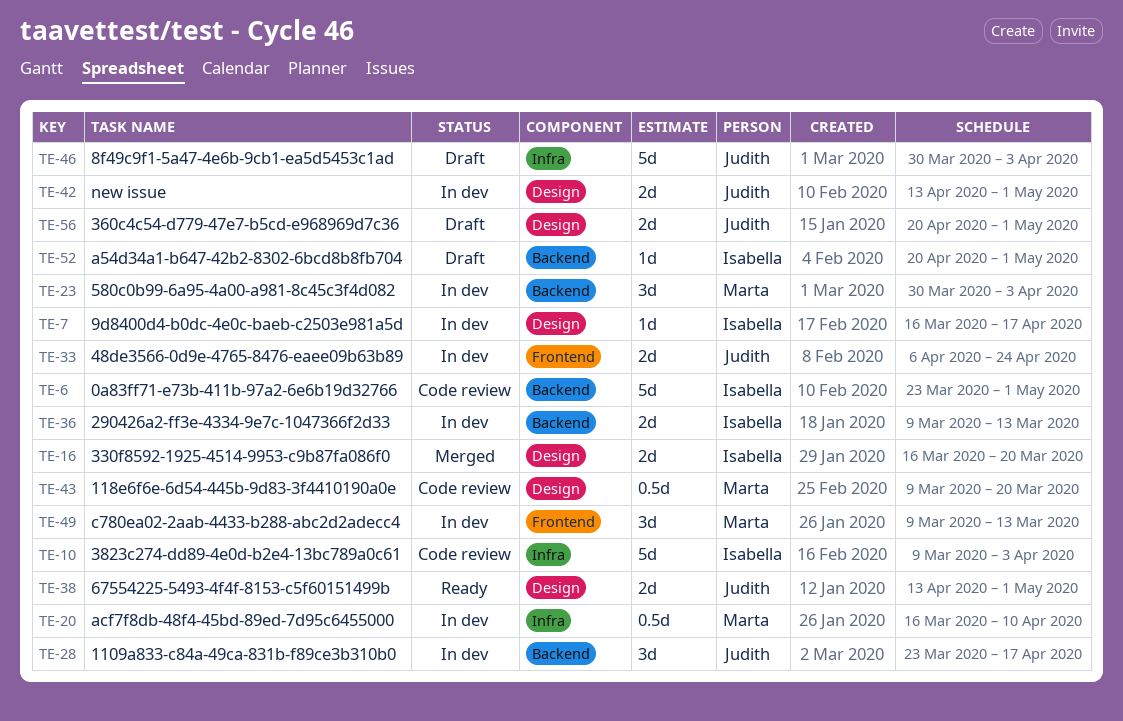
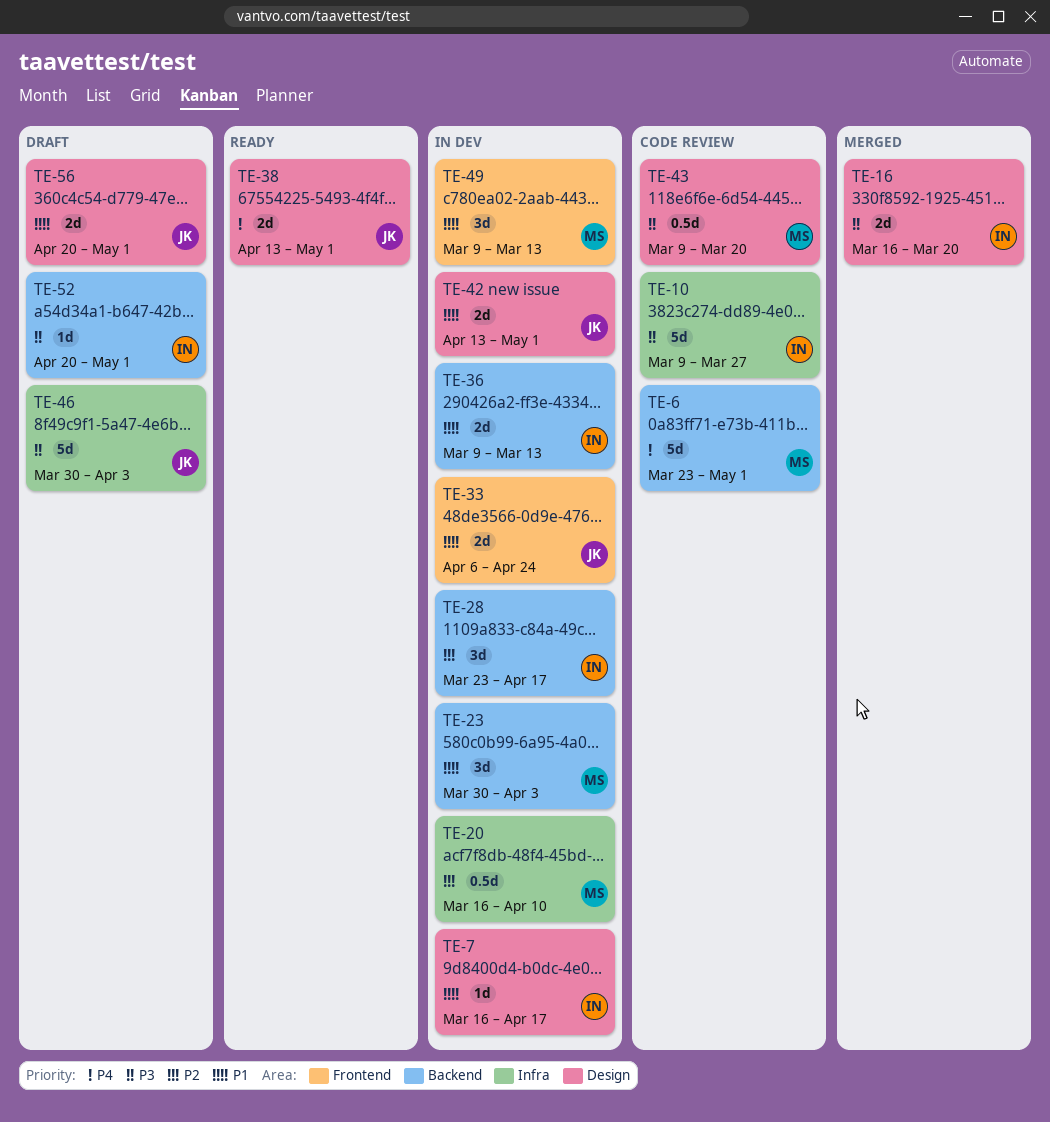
TE-6, owner: Isabella -> Marta
TE-10, due: Apr 3 -> Mar 27
TE-28, owner: Judith -> Isabella

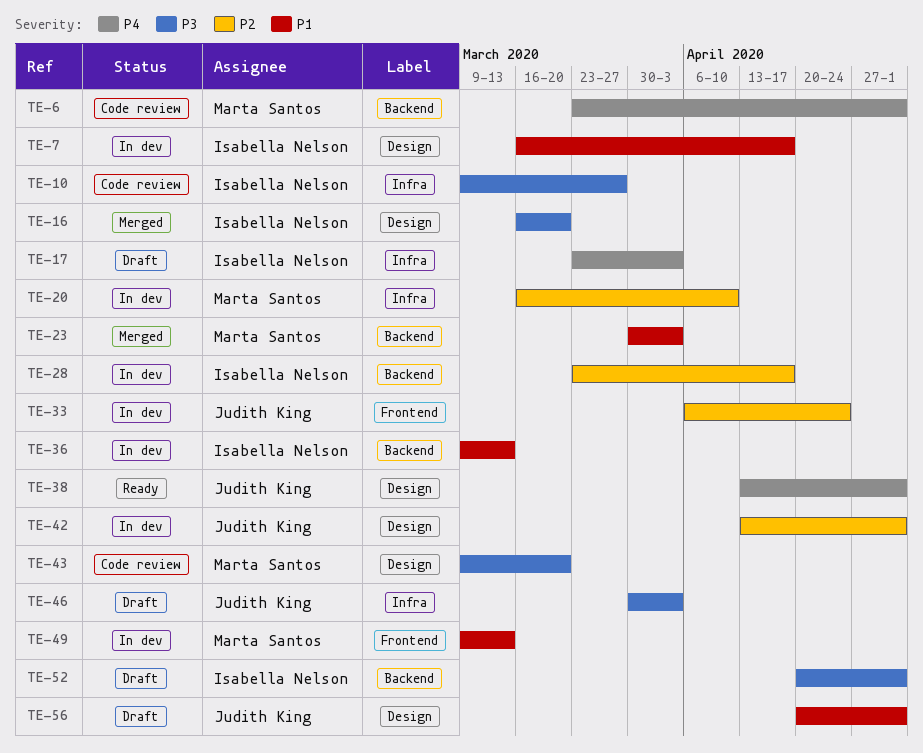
TE-17: none -> present
TE-23, status: In dev -> Merged
TE-33, priority: P1 -> P2
TE-42, priority: P1 -> P2

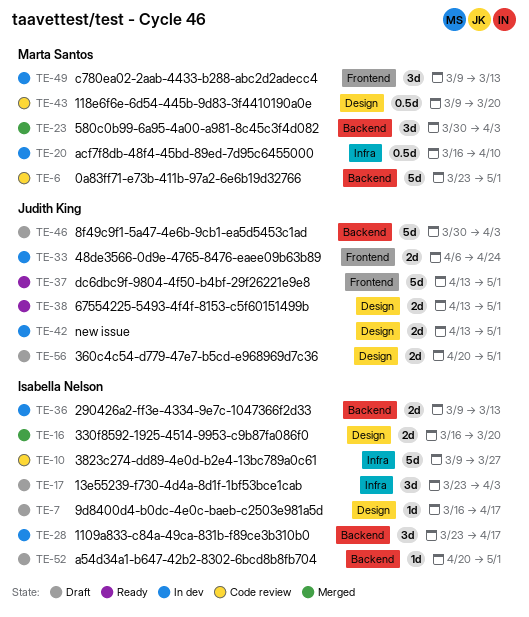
TE-7, status: In dev -> Draft
TE-37: none -> present
TE-46, label: Infra -> Backend

